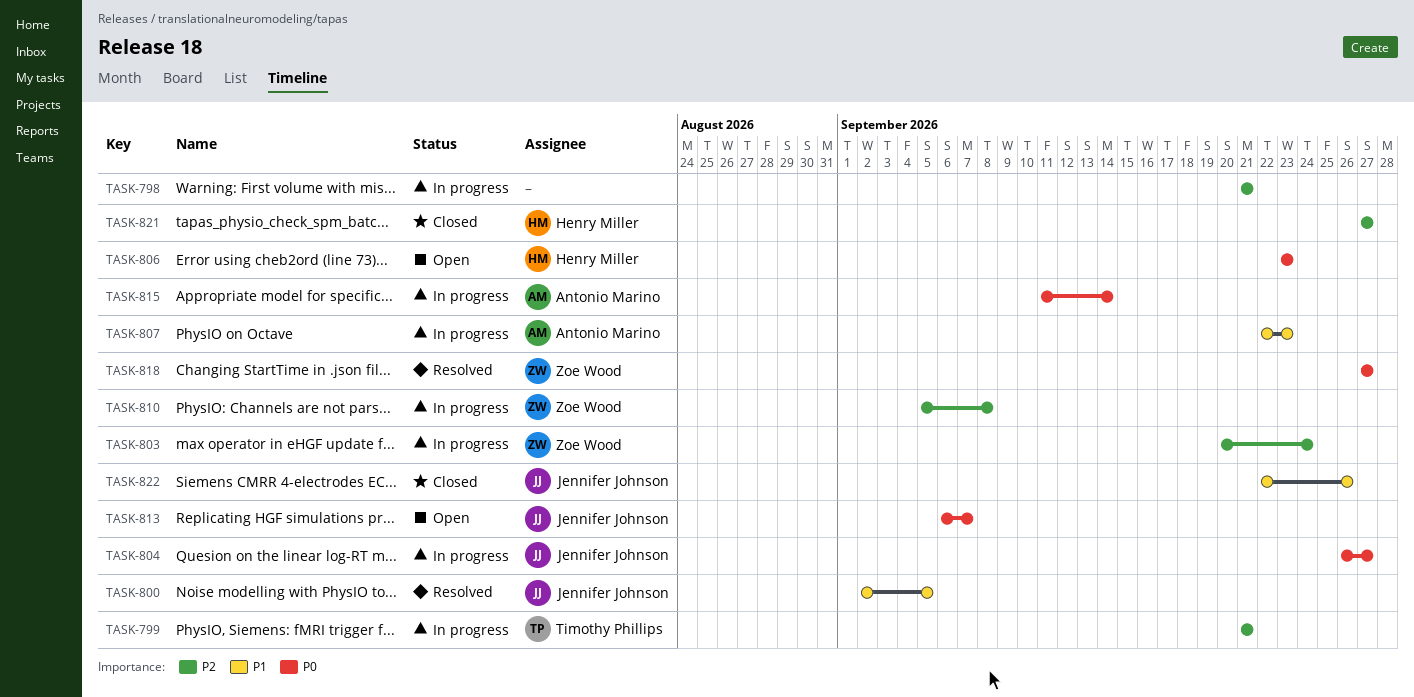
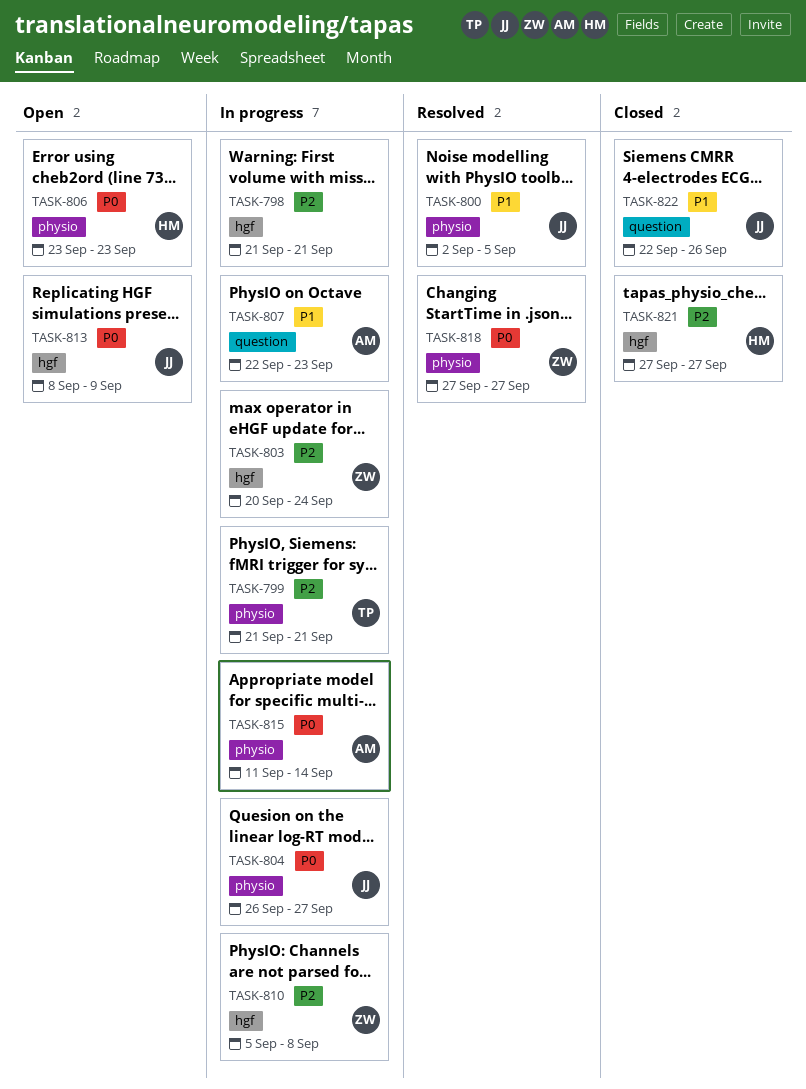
TASK-813, start: Sep 6 -> Sep 8
TASK-813, due: Sep 7 -> Sep 9

